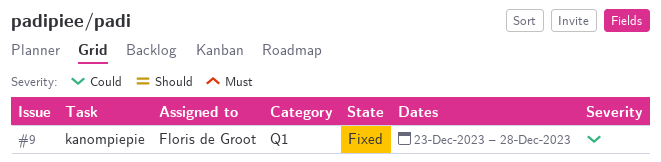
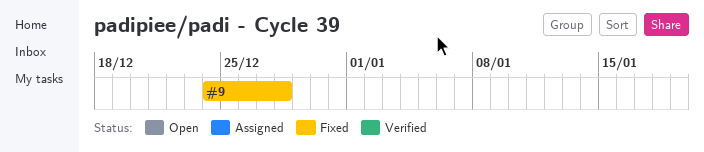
#9, start: Dec 23 -> Dec 24

